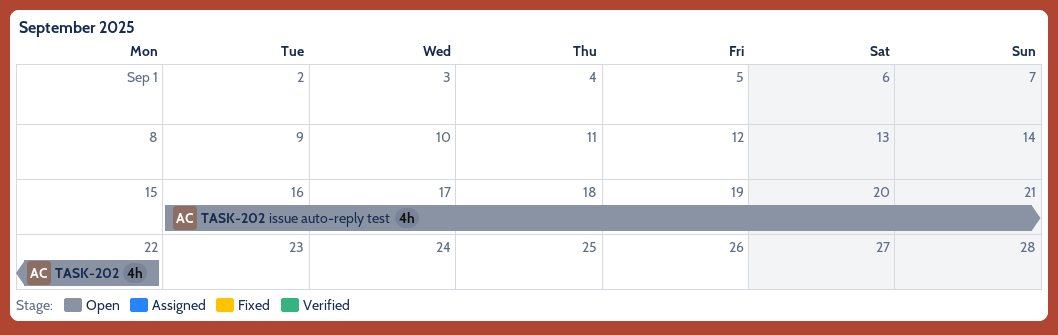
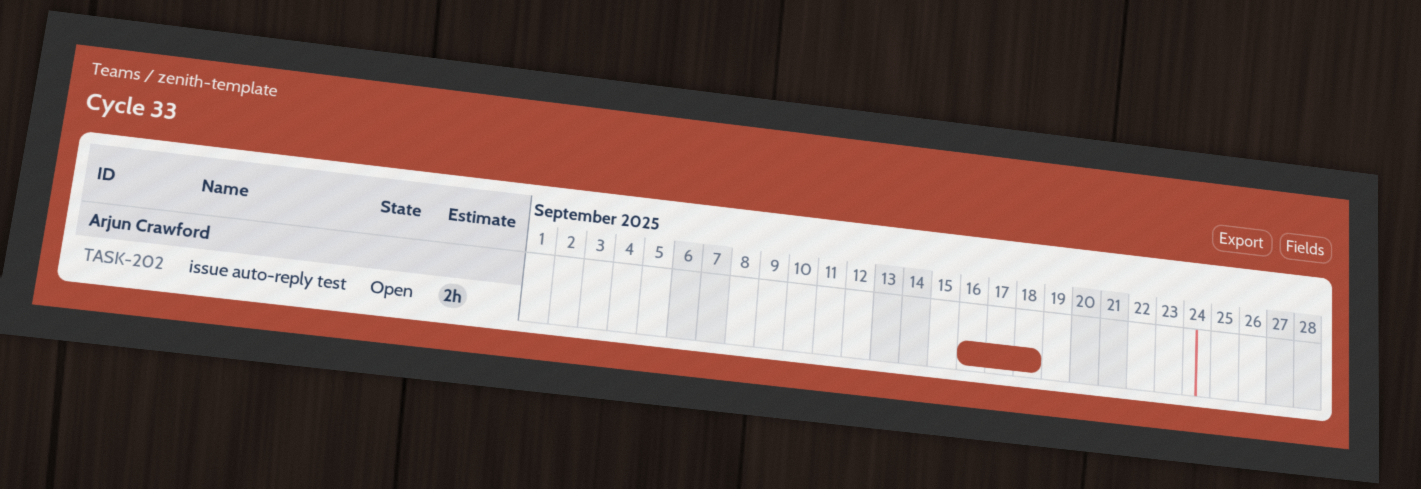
TASK-202, estimate: 4h -> 2h
TASK-202, due: Sep 22 -> Sep 18

